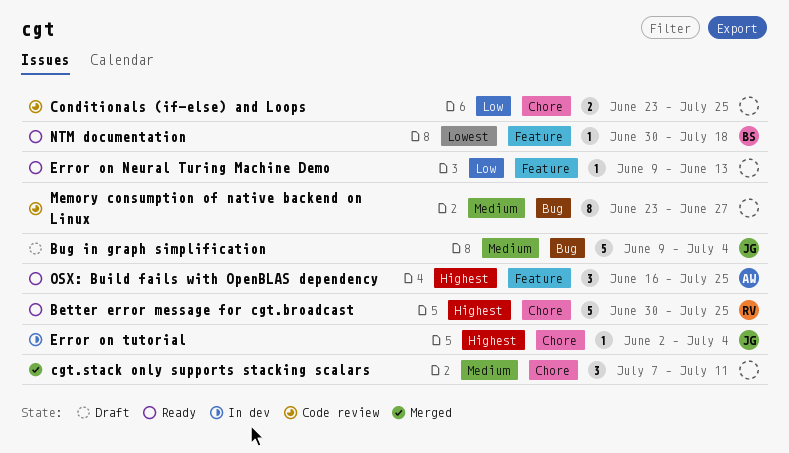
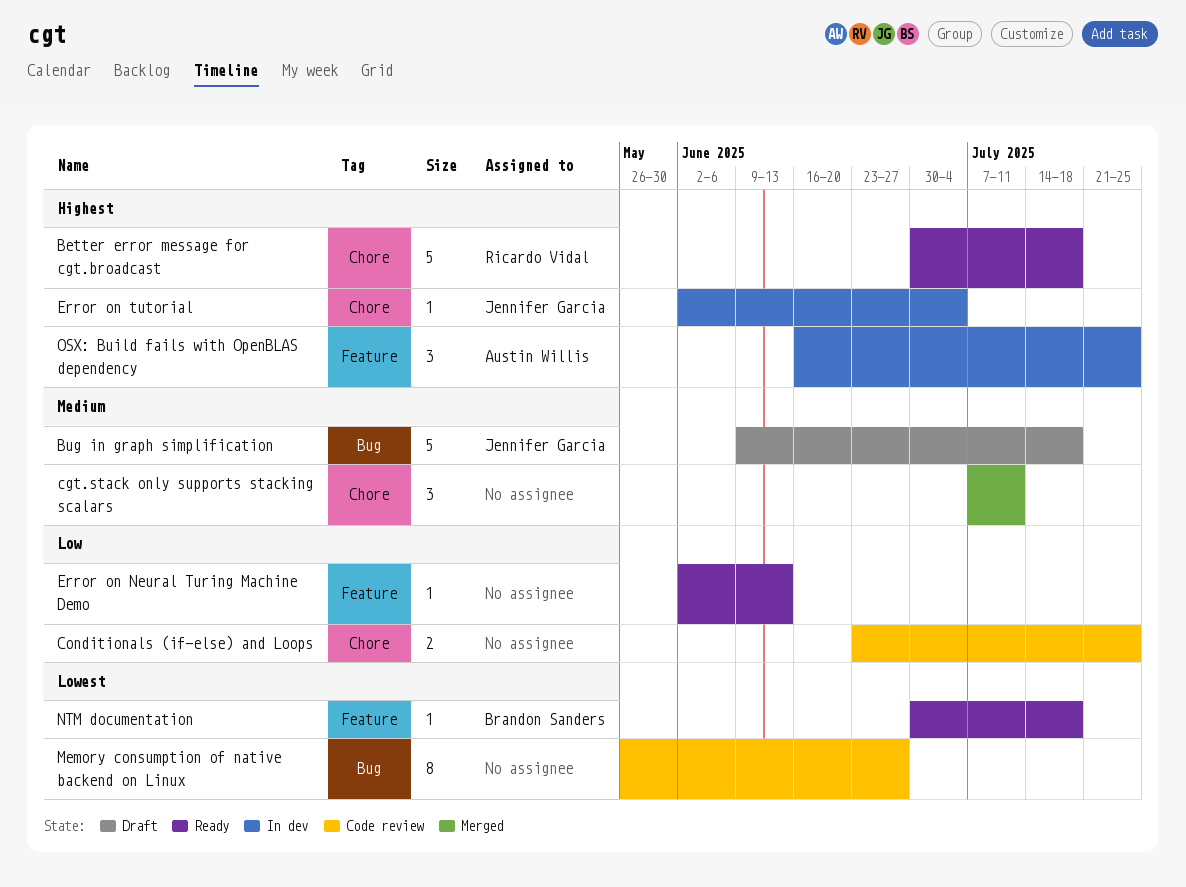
Better error message for cgt.broadcast, due: Jul 25 -> Jul 18
Bug in graph simplification, due: Jul 4 -> Jul 18
Error on Neural Turing Machine Demo, start: Jun 9 -> Jun 2
Memory consumption of native backend on Linux, priority: Medium -> Lowest
Memory consumption of native backend on Linux, start: Jun 23 -> May 26
OSX: Build fails with OpenBLAS dependency, status: Ready -> In dev

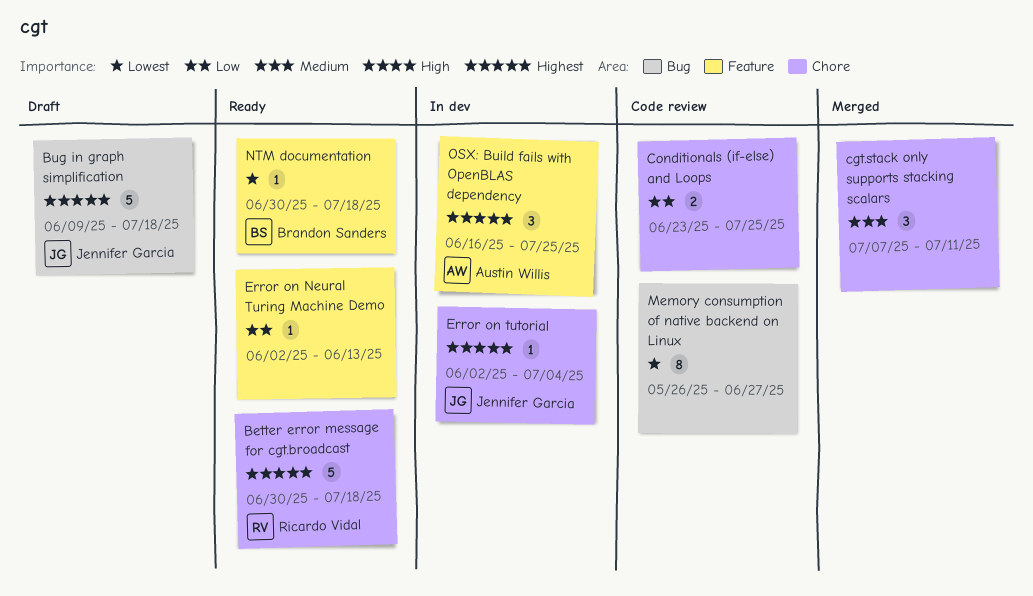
Bug in graph simplification, priority: Medium -> Highest

